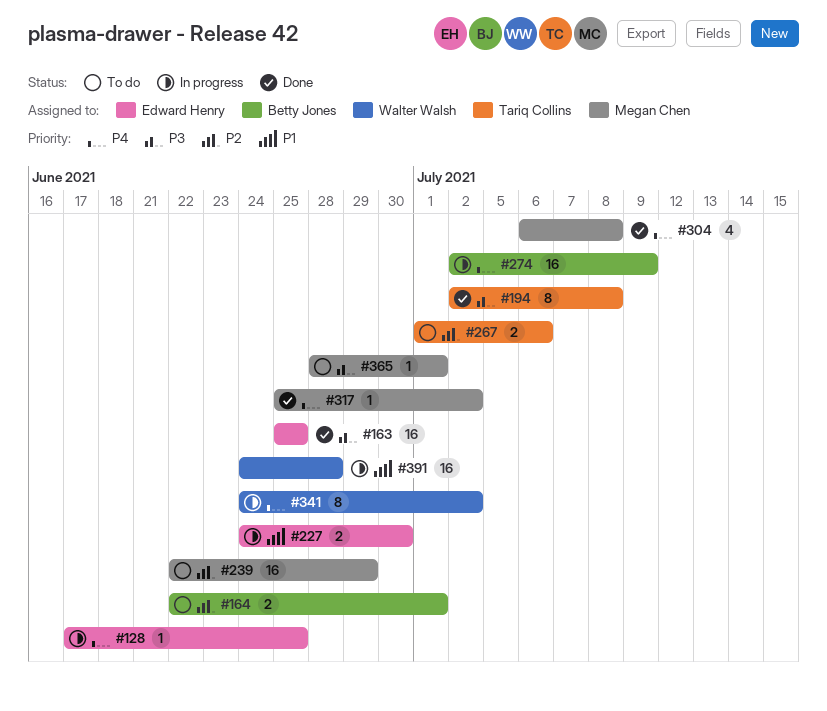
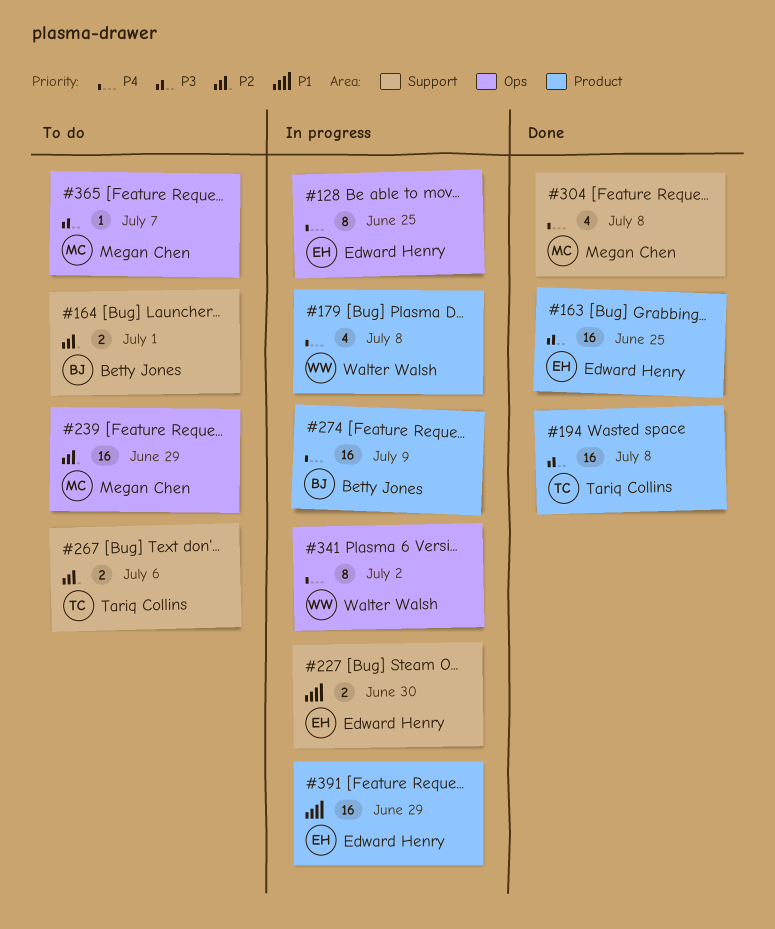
#128, estimate: 1 -> 8
#179: none -> present
#194, estimate: 8 -> 16
#317: present -> none
#365, due: Jul 1 -> Jul 7
#391, owner: Walter Walsh -> Edward Henry
#391, due: Jun 28 -> Jun 29

